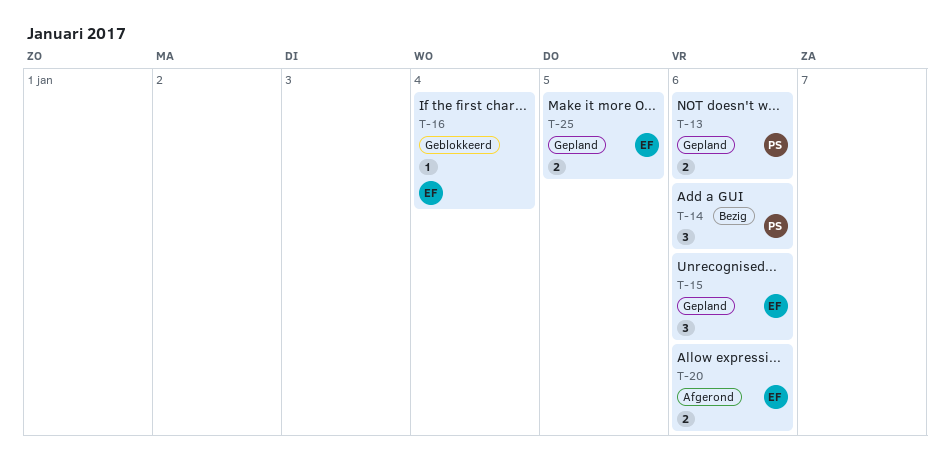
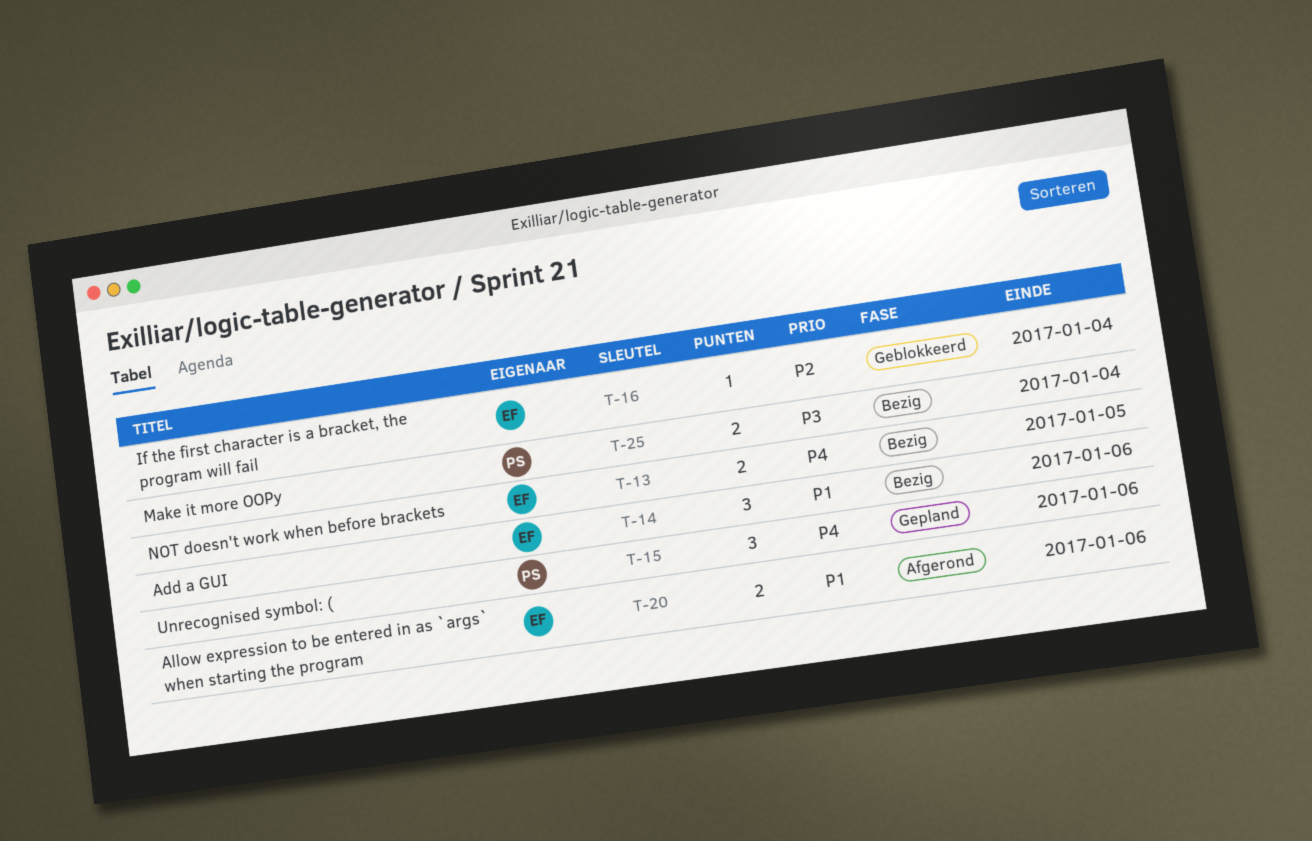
T-13, status: Gepland -> Bezig
T-13, owner: PS -> EF
T-13, due: Jan 6 -> Jan 5
T-14, owner: PS -> EF
T-15, owner: EF -> PS
T-25, status: Gepland -> Bezig
T-25, owner: EF -> PS
T-25, due: Jan 5 -> Jan 4

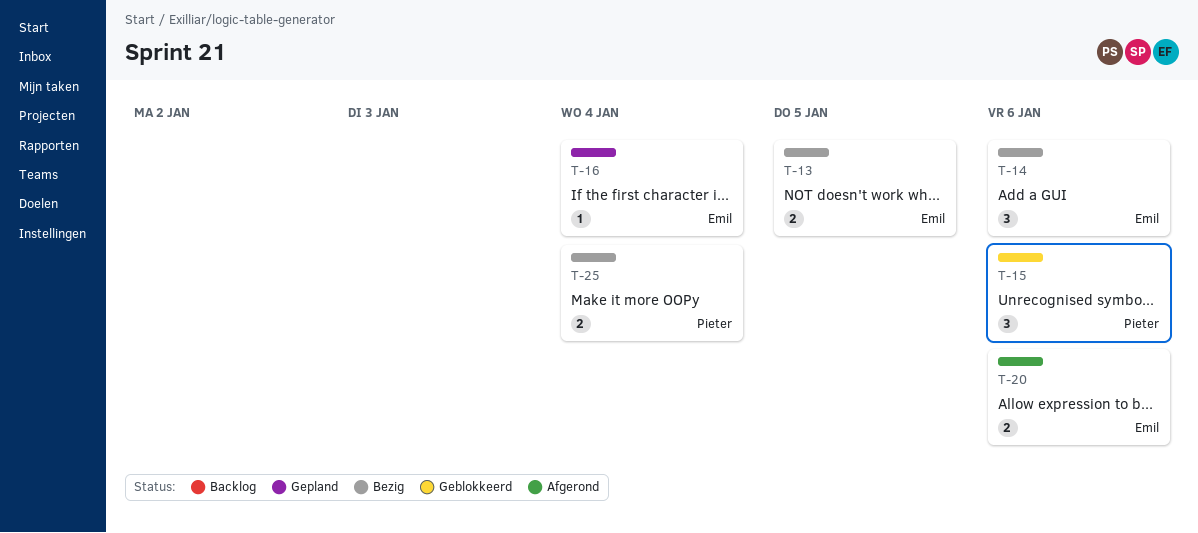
T-15, status: Gepland -> Geblokkeerd
T-16, status: Geblokkeerd -> Gepland

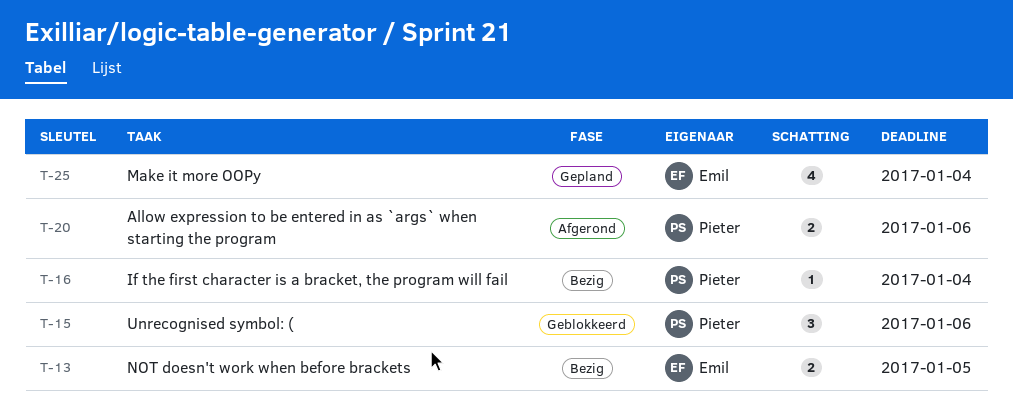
T-14: present -> none
T-16, status: Gepland -> Bezig
T-16, owner: Emil -> Pieter
T-20, owner: Emil -> Pieter
T-25, status: Bezig -> Gepland
T-25, owner: Pieter -> Emil
T-25, estimate: 2 -> 4

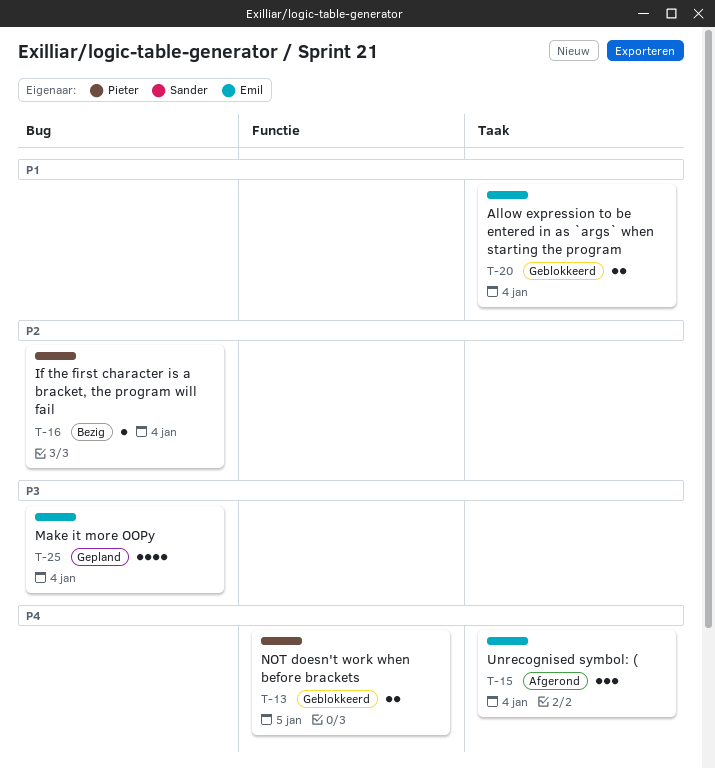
T-13, status: Bezig -> Geblokkeerd
T-13, owner: Emil -> Pieter
T-15, status: Geblokkeerd -> Afgerond
T-15, owner: Pieter -> Emil
T-15, due: Jan 6 -> Jan 4
T-20, status: Afgerond -> Geblokkeerd
T-20, owner: Pieter -> Emil
T-20, due: Jan 6 -> Jan 4

